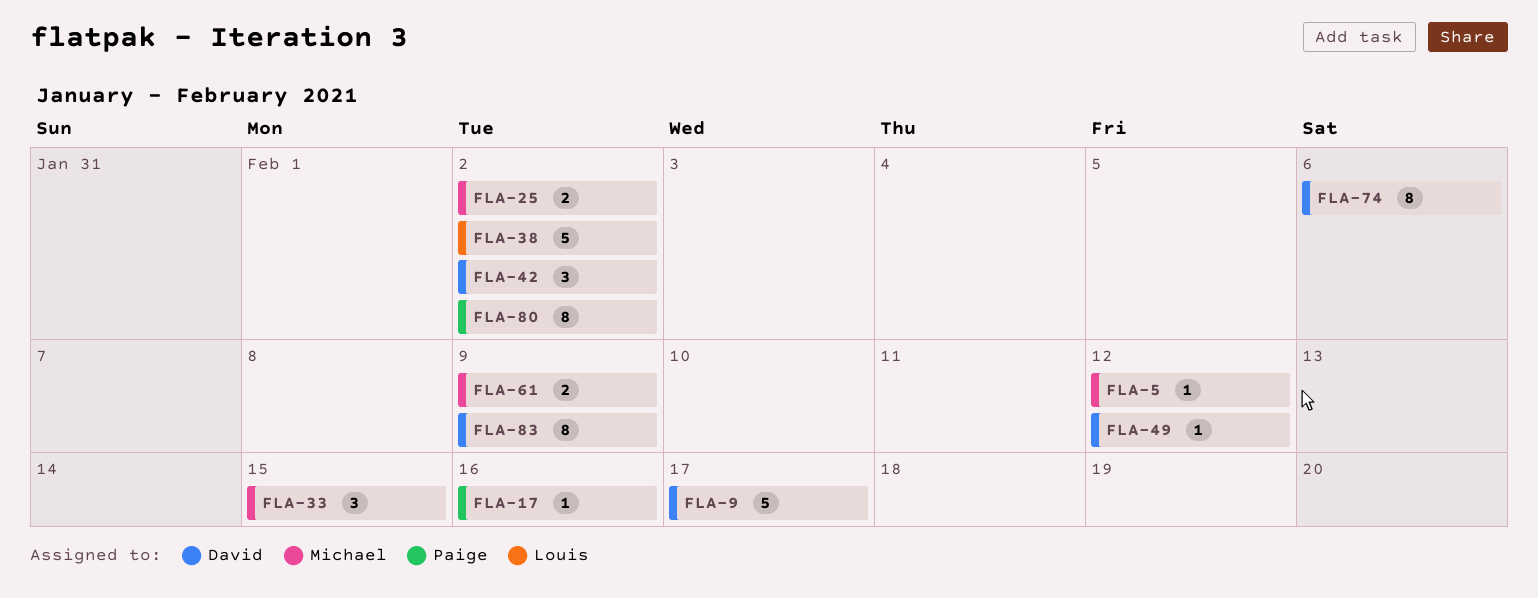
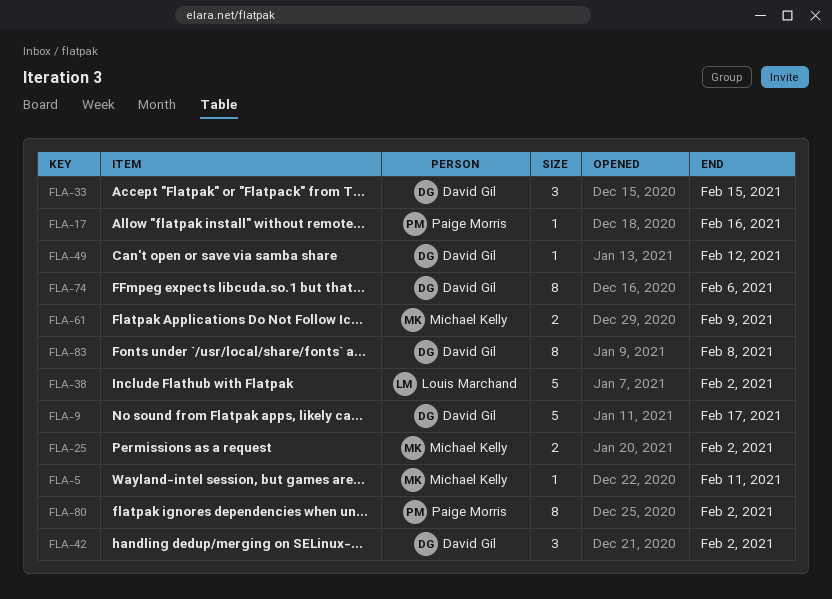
FLA-5, due: Feb 12 -> Feb 11
FLA-33, owner: Michael Kelly -> David Gil
FLA-83, due: Feb 9 -> Feb 8

